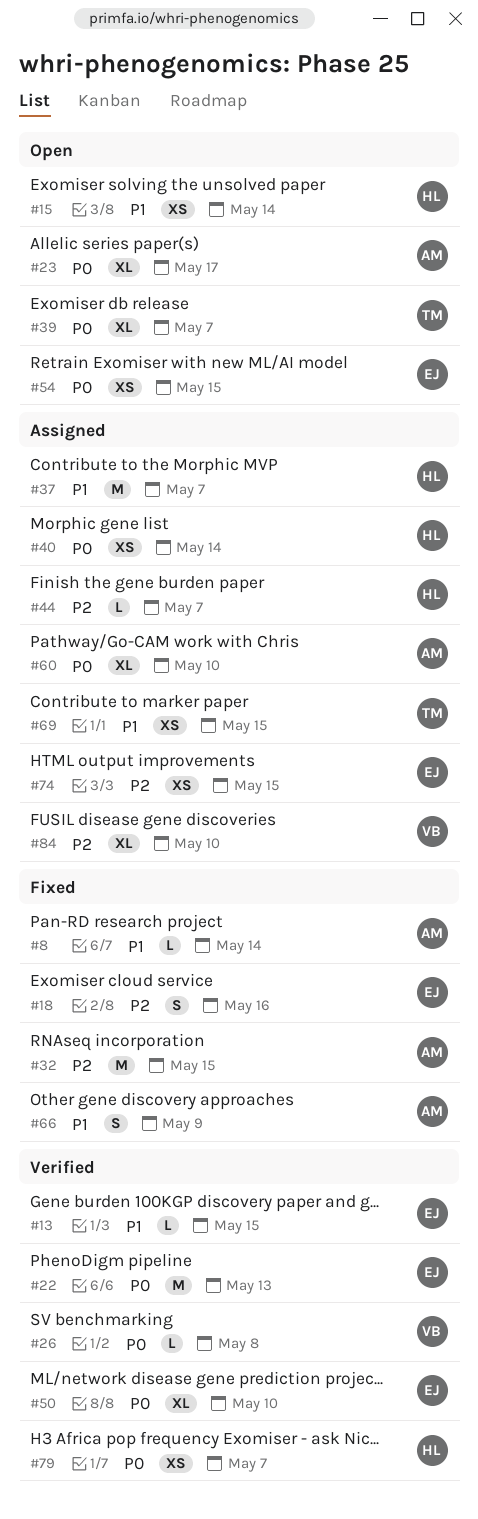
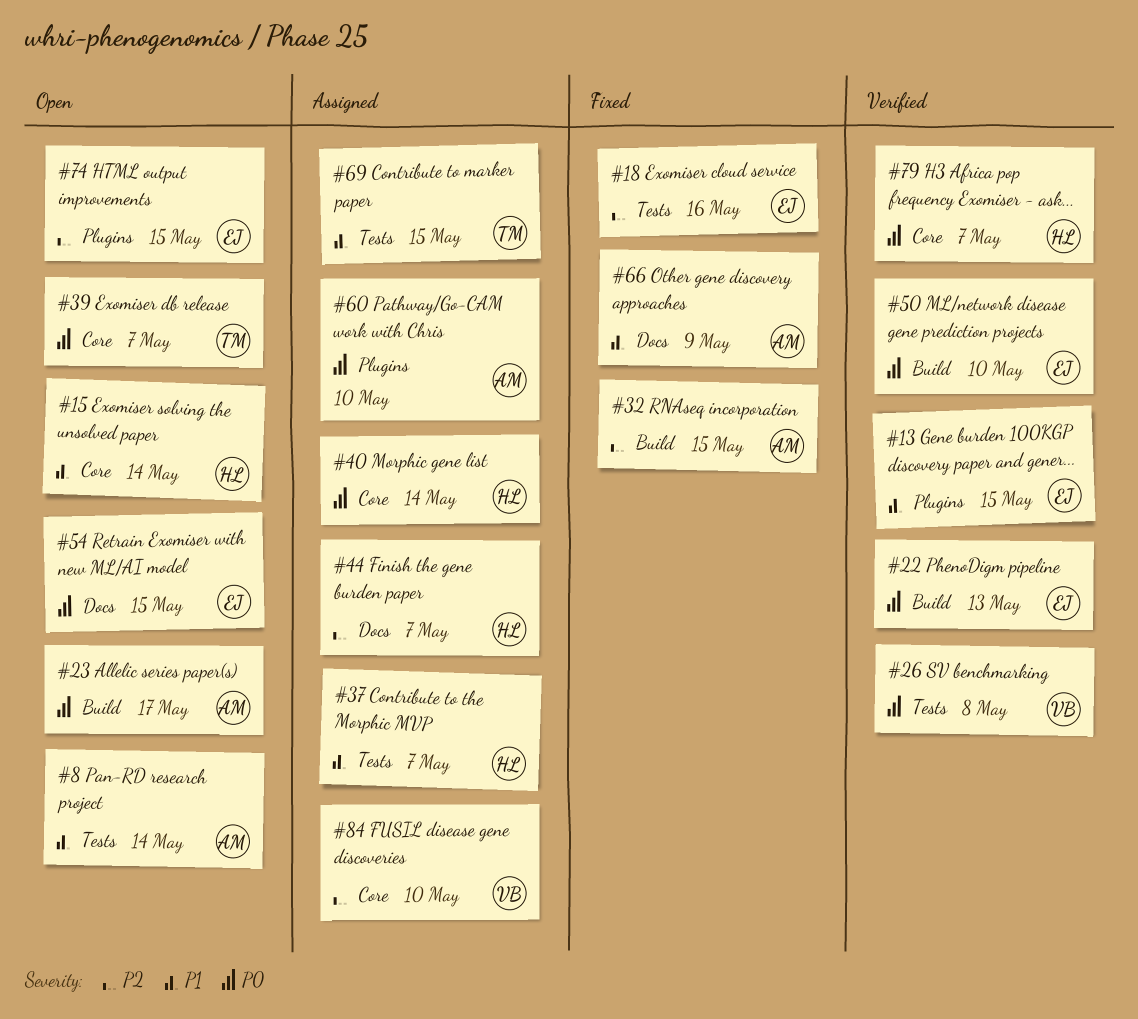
#8, status: Fixed -> Open
#74, status: Assigned -> Open

